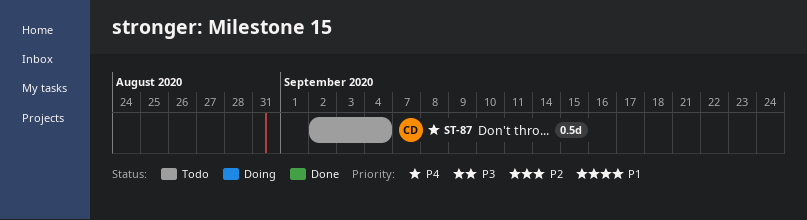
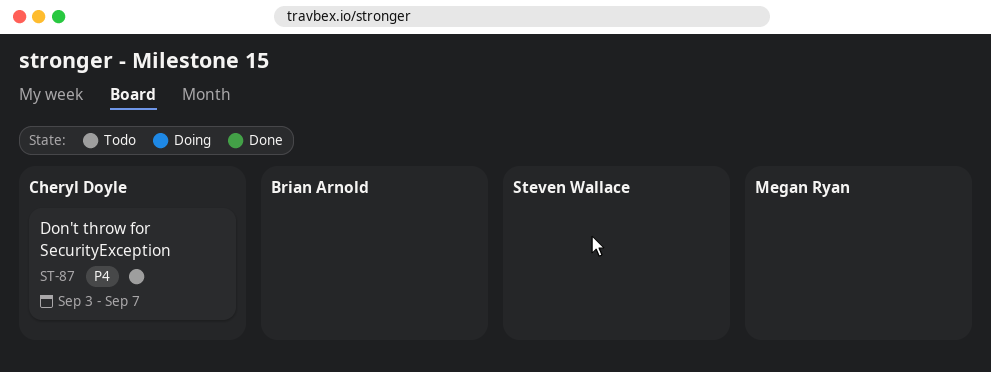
ST-87, start: Sep 2 -> Sep 3
ST-87, due: Sep 4 -> Sep 7

